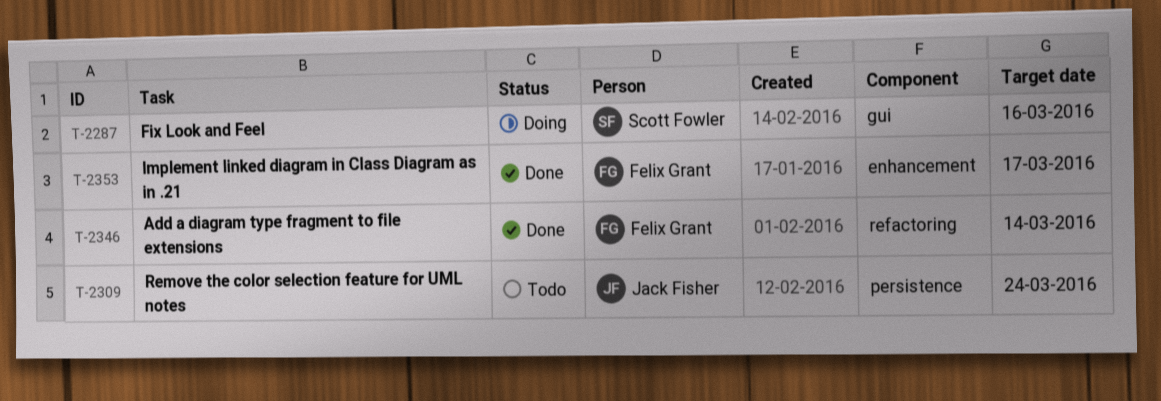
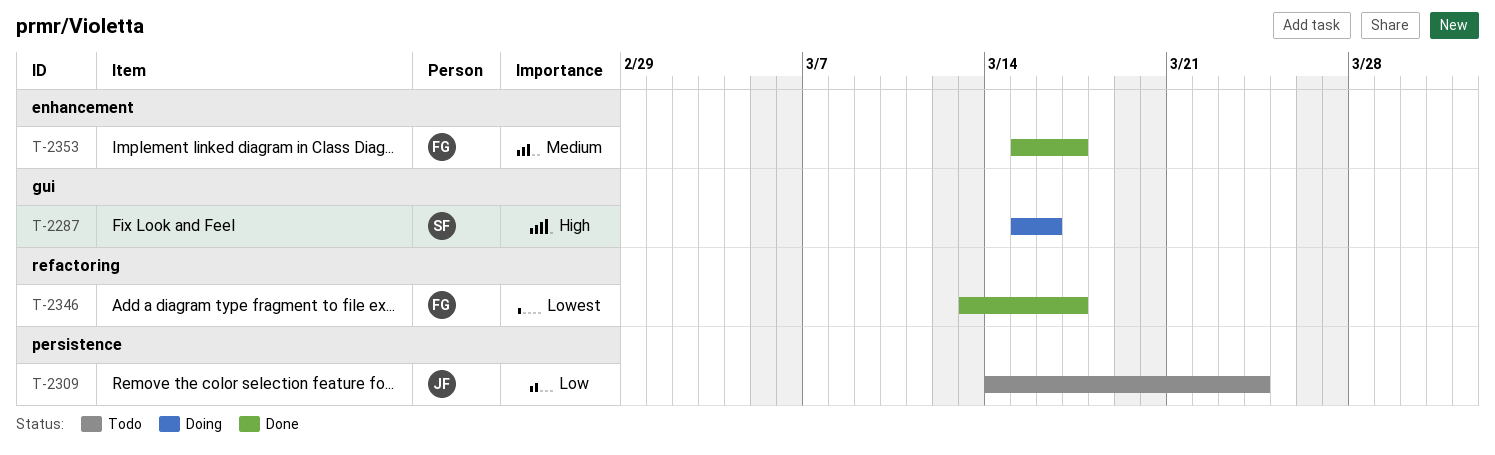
T-2346, due: Mar 14 -> Mar 17

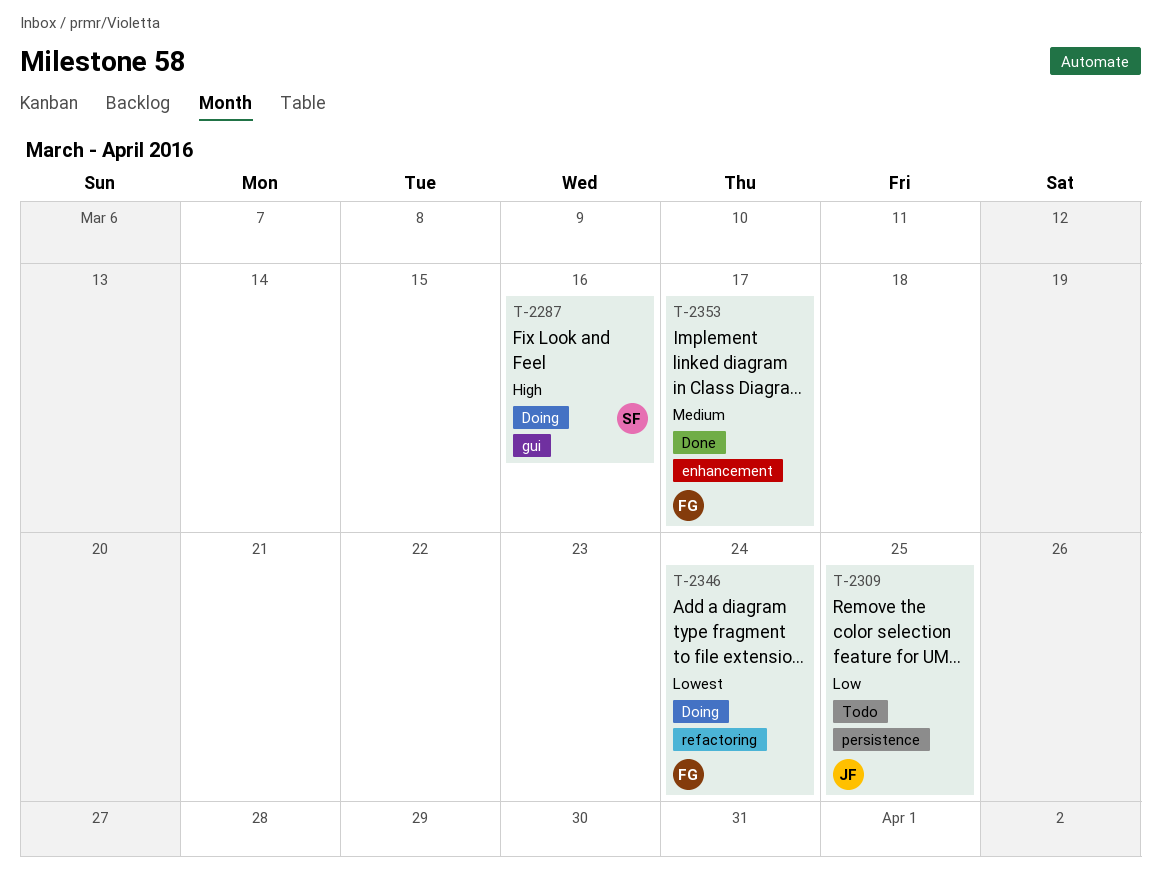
T-2309, due: Mar 24 -> Mar 25
T-2346, status: Done -> Doing
T-2346, due: Mar 17 -> Mar 24

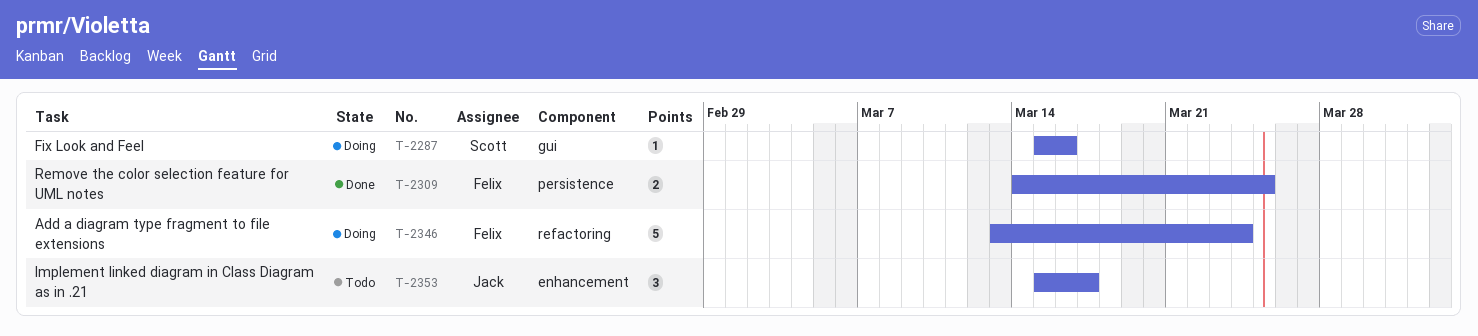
T-2309, status: Todo -> Done
T-2309, owner: Jack -> Felix
T-2353, status: Done -> Todo
T-2353, owner: Felix -> Jack

